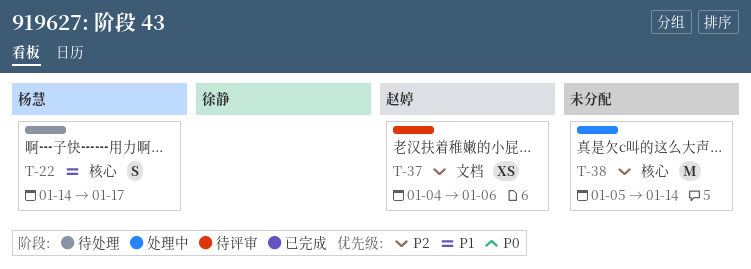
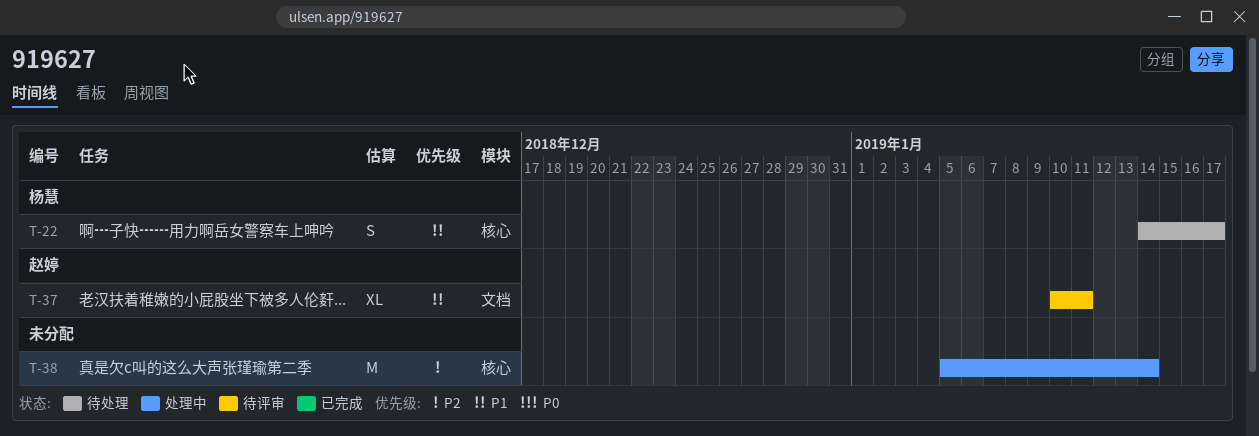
T-37, priority: P2 -> P1
T-37, estimate: XS -> XL
T-37, start: Jan 4 -> Jan 10
T-37, due: Jan 6 -> Jan 11

